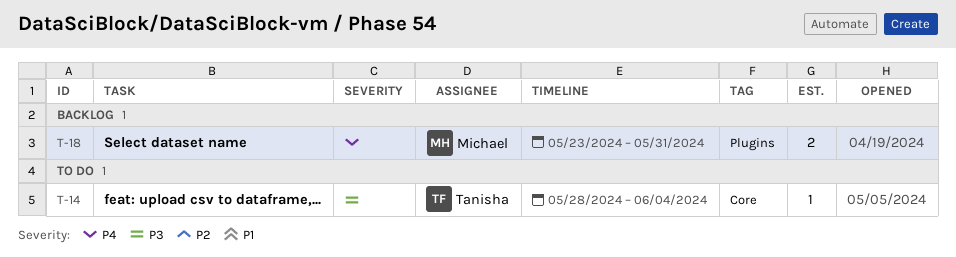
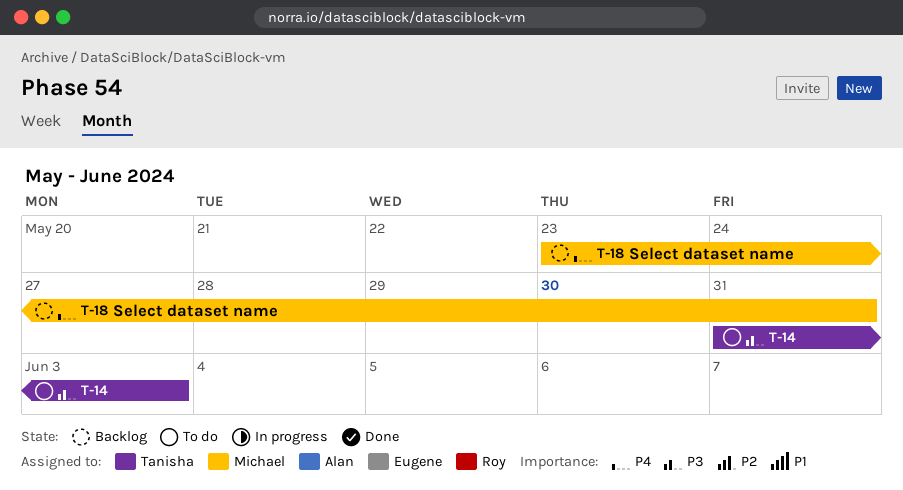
T-14, start: May 28 -> May 31
T-14, due: Jun 4 -> Jun 3

